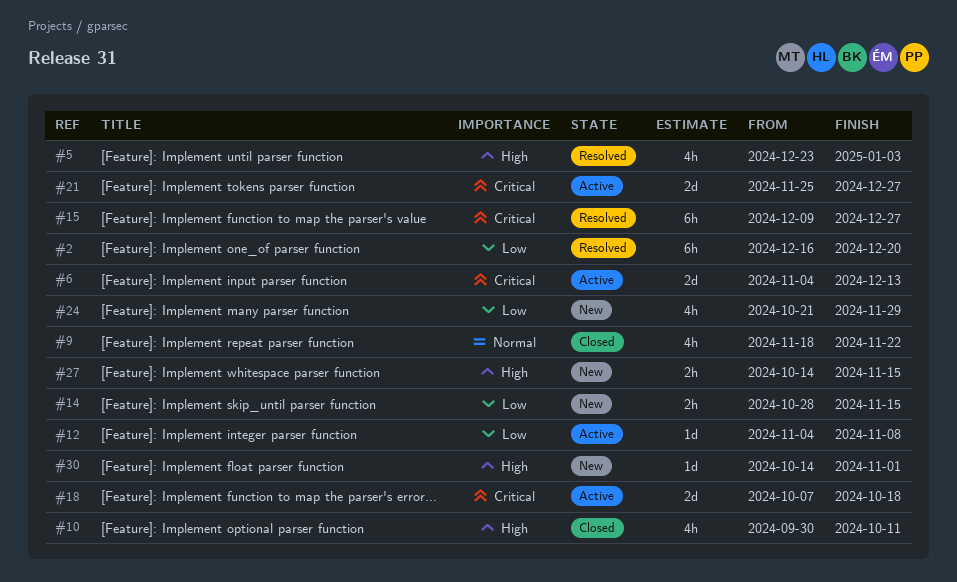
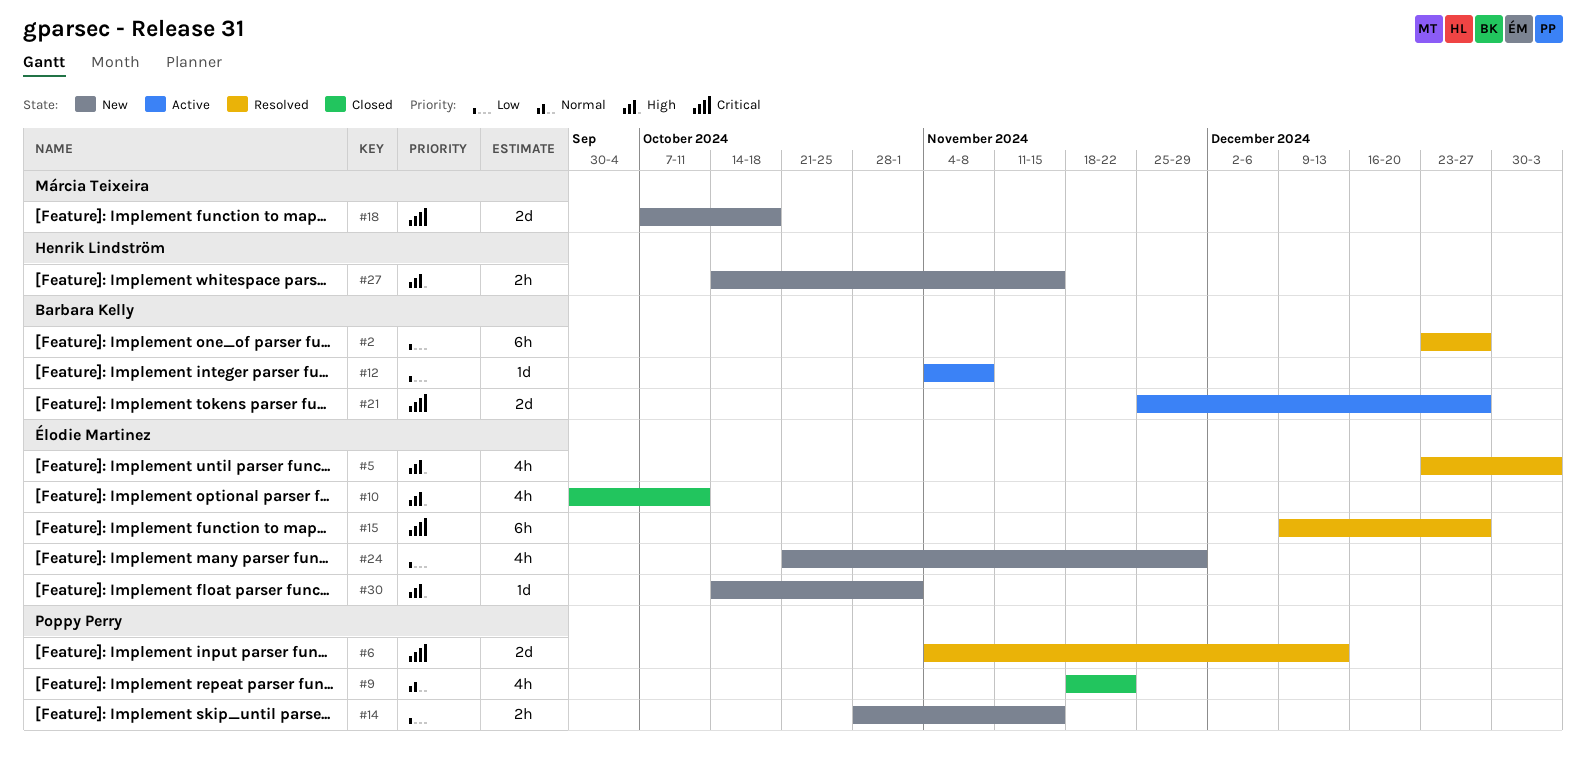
#2, start: Dec 16 -> Dec 23
#2, due: Dec 20 -> Dec 27
#6, status: Active -> Resolved
#18, status: Active -> New

